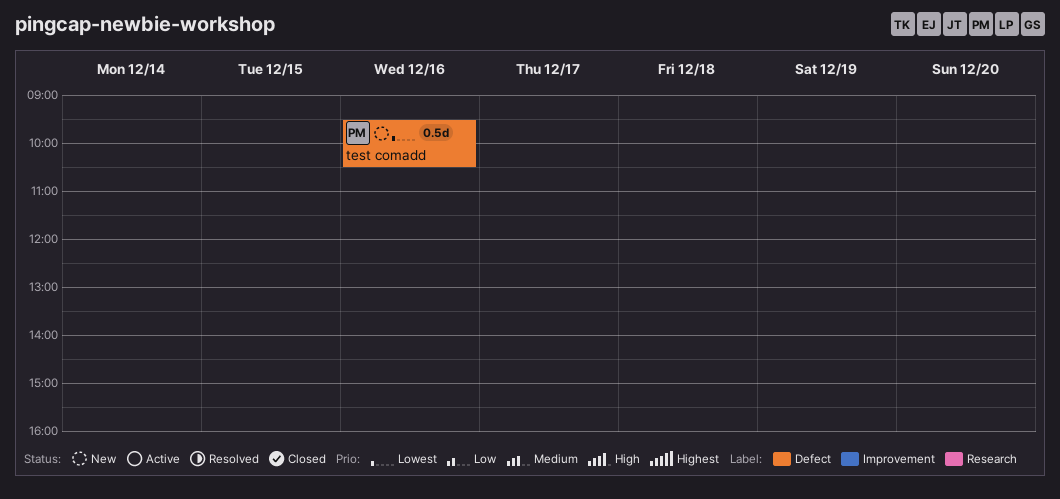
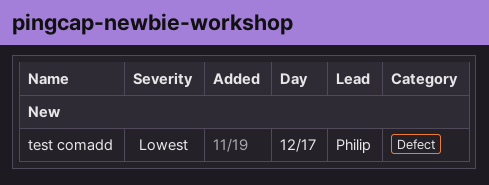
test comadd, day: Dec 16 -> Dec 17

